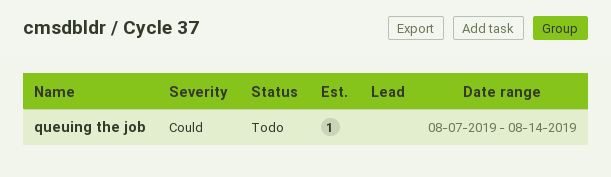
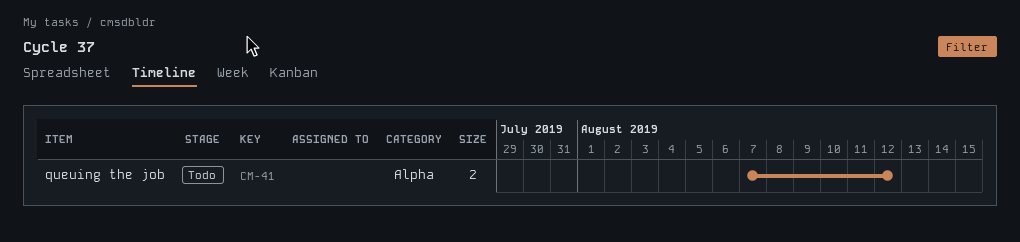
queuing the job, estimate: 1 -> 2
queuing the job, due: Aug 14 -> Aug 12

